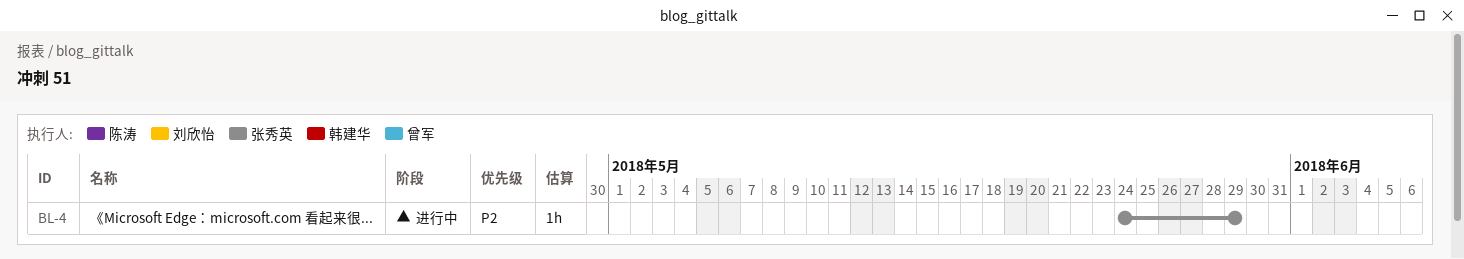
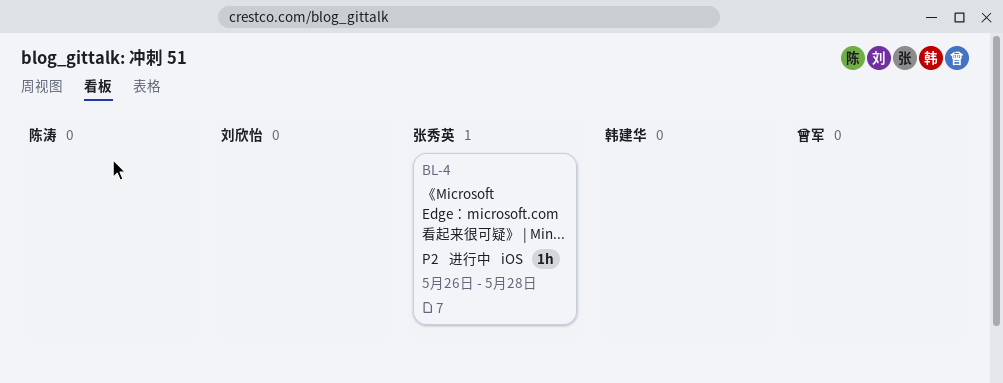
BL-4, start: May 24 -> May 26
BL-4, due: May 29 -> May 28

